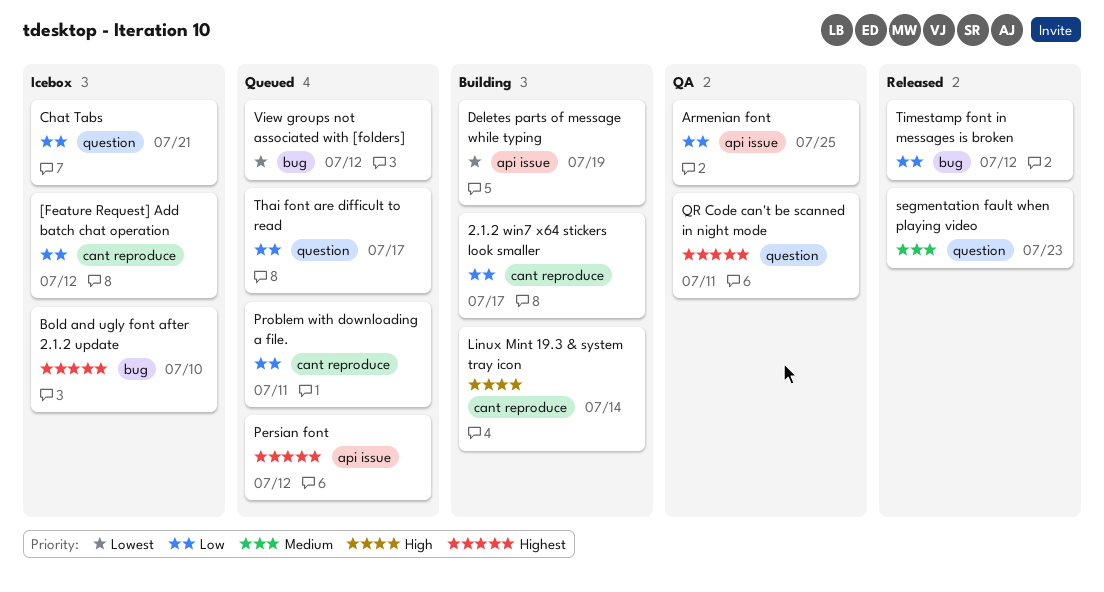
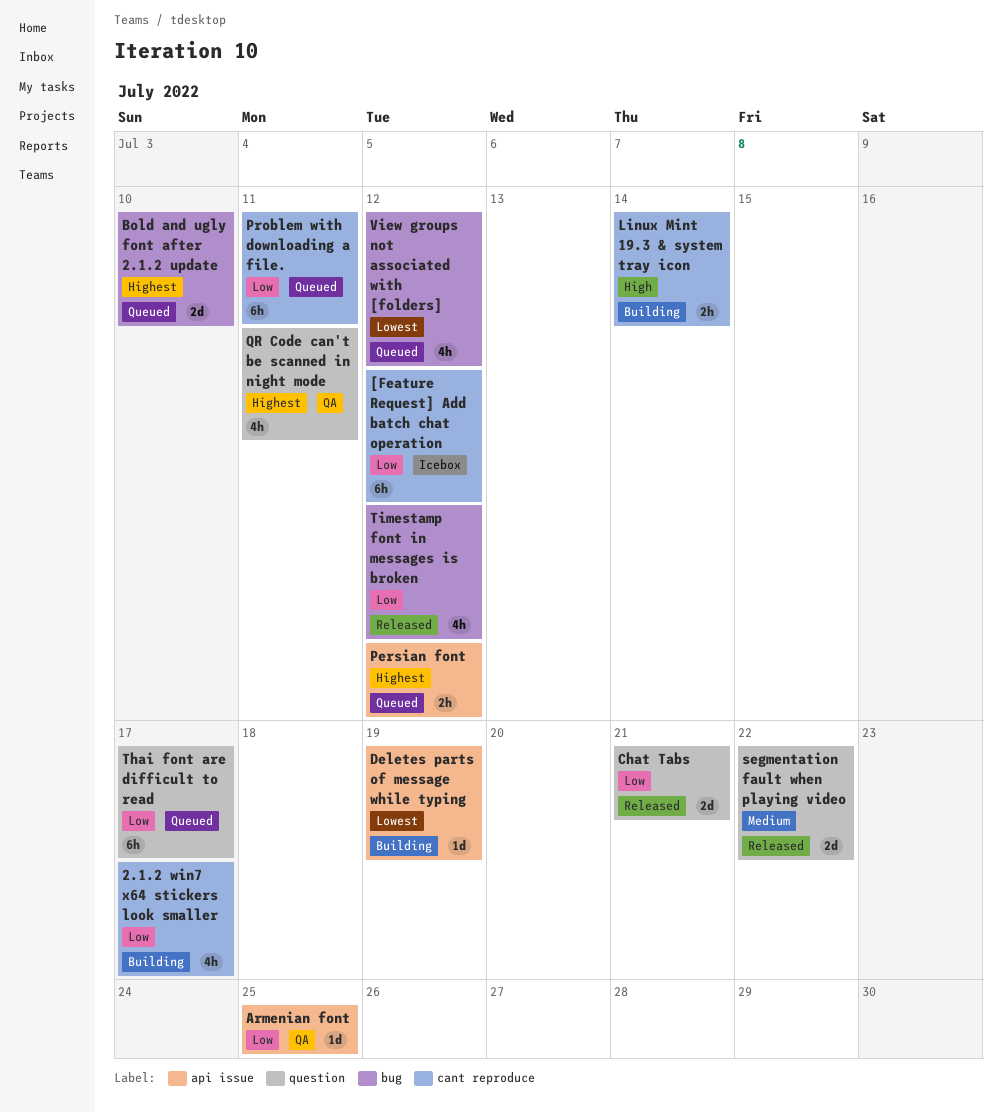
Bold and ugly font after 2.1.2 update, status: Icebox -> Queued
Chat Tabs, status: Icebox -> Released
segmentation fault when playing video, due: Jul 23 -> Jul 22

